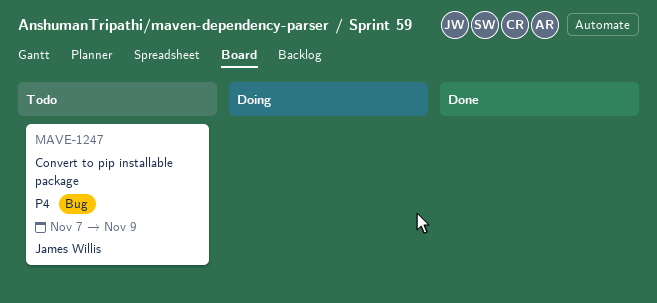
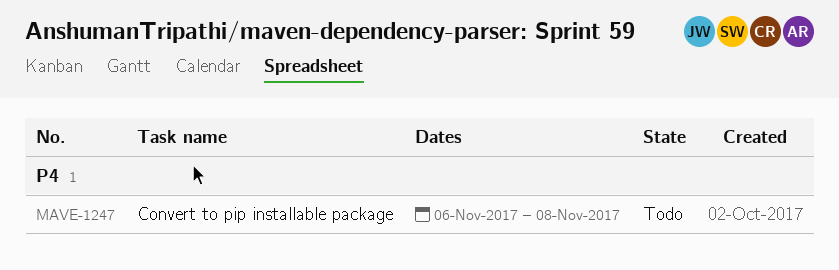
MAVE-1247, start: Nov 7 -> Nov 6
MAVE-1247, due: Nov 9 -> Nov 8

